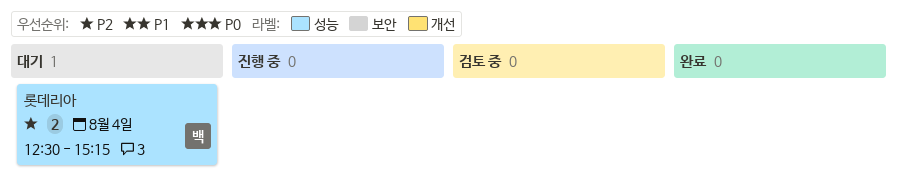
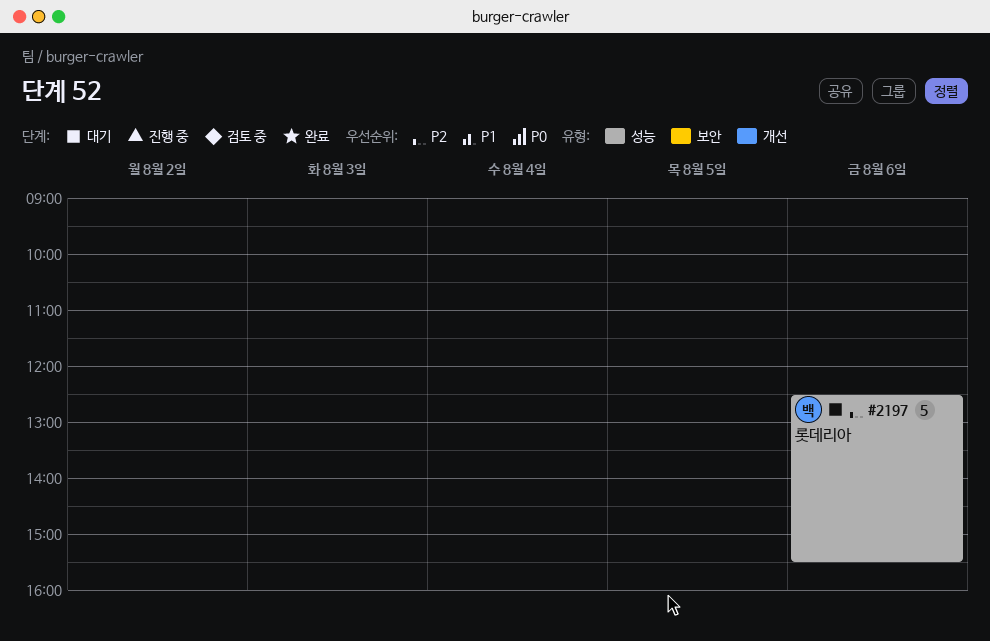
롯데리아, estimate: 2 -> 5
롯데리아, day: Aug 4 -> Aug 6
롯데리아, ends: 15:15 -> 15:30

